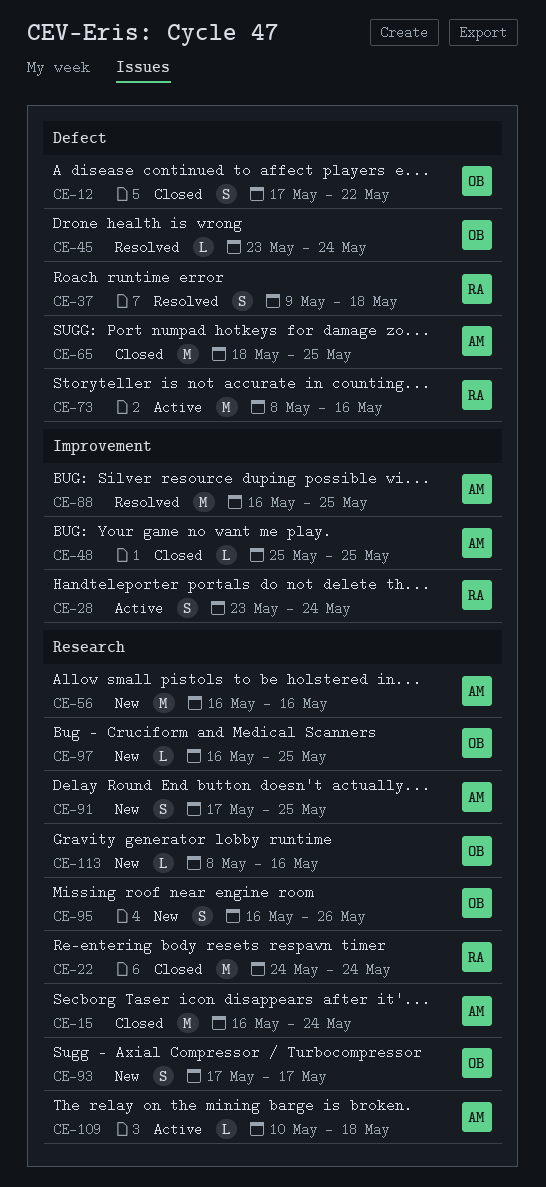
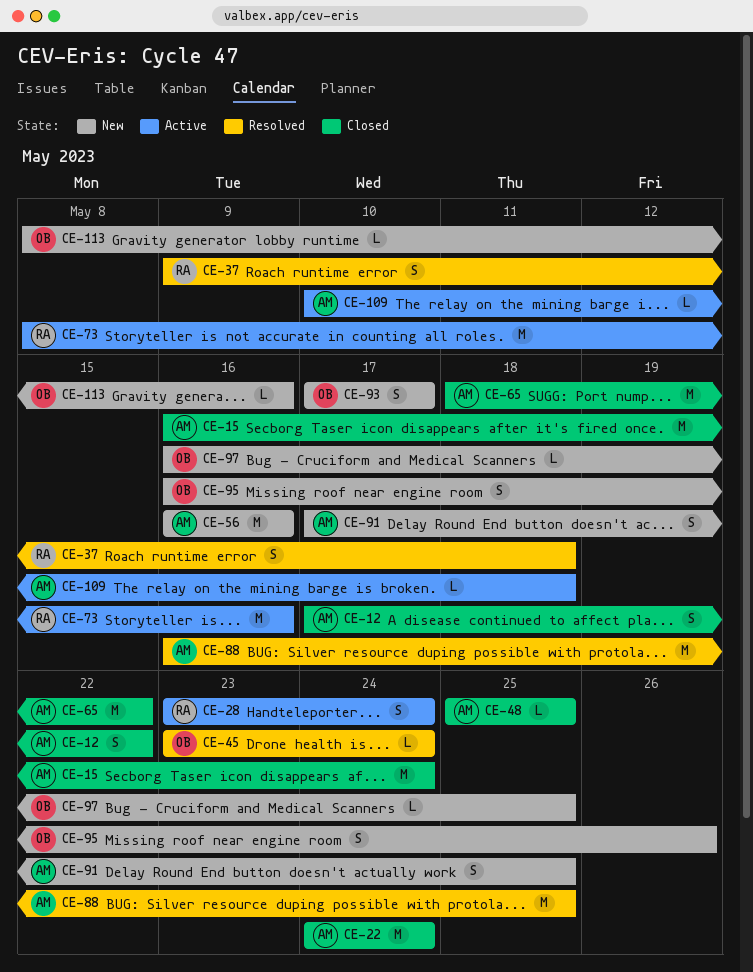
CE-12, owner: OB -> AM
CE-22, owner: RA -> AM
CE-65, due: May 25 -> May 22

